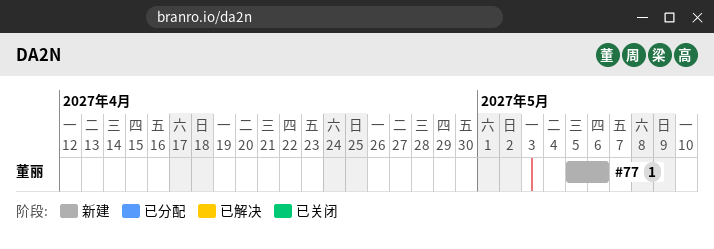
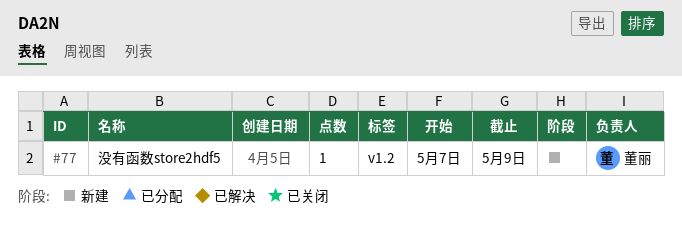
#77, start: May 5 -> May 7
#77, due: May 6 -> May 9

